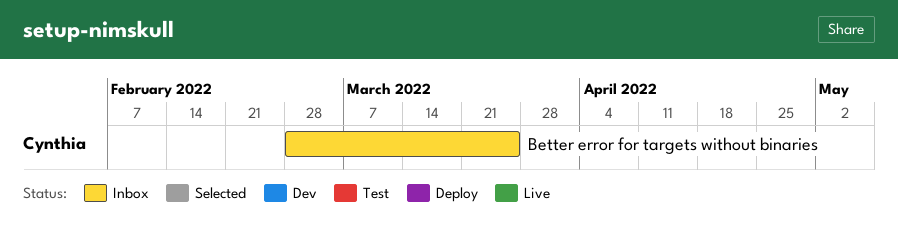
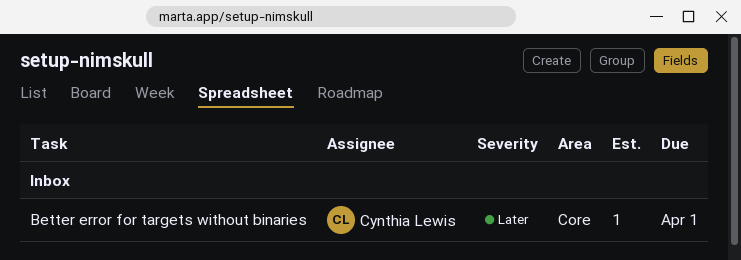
Better error for targets without binaries, due: Mar 25 -> Apr 1

